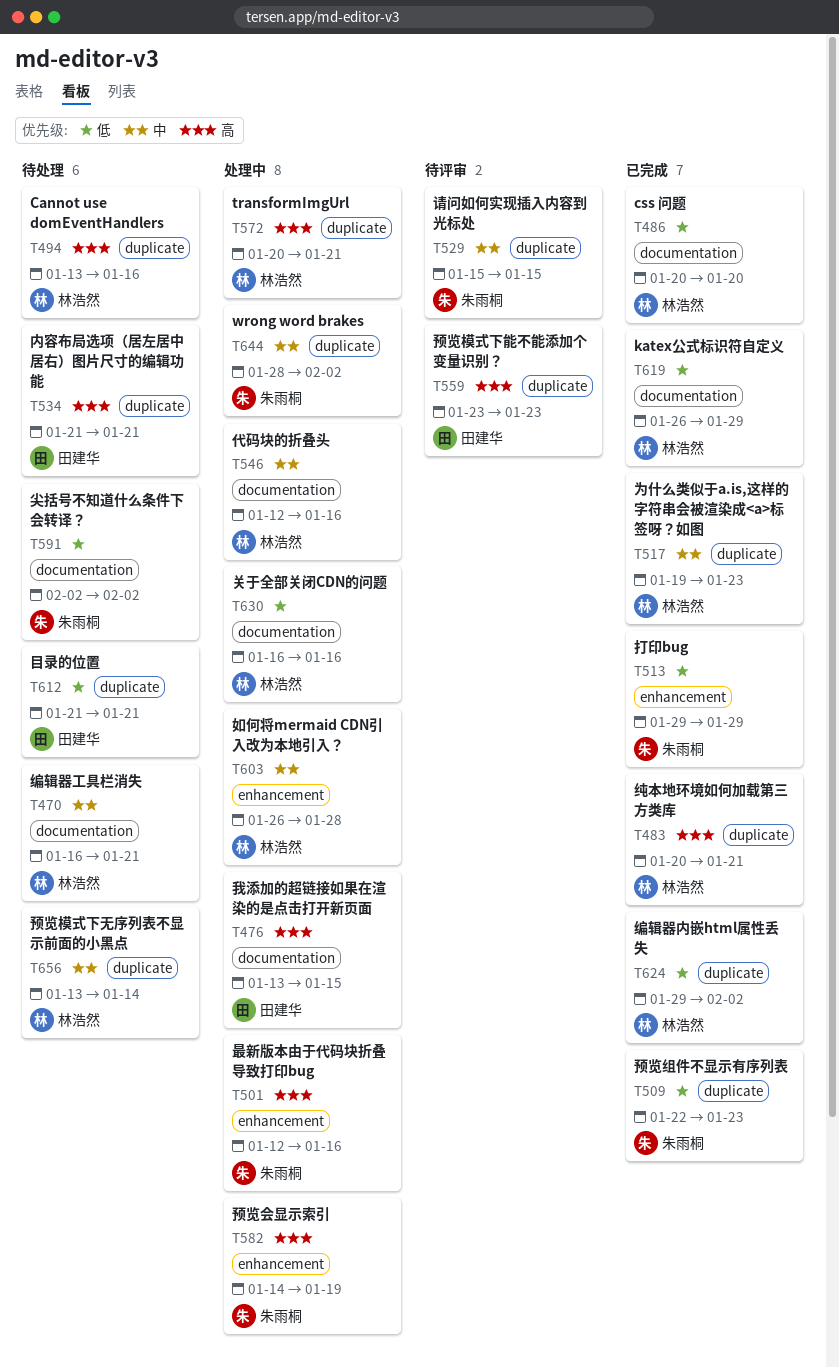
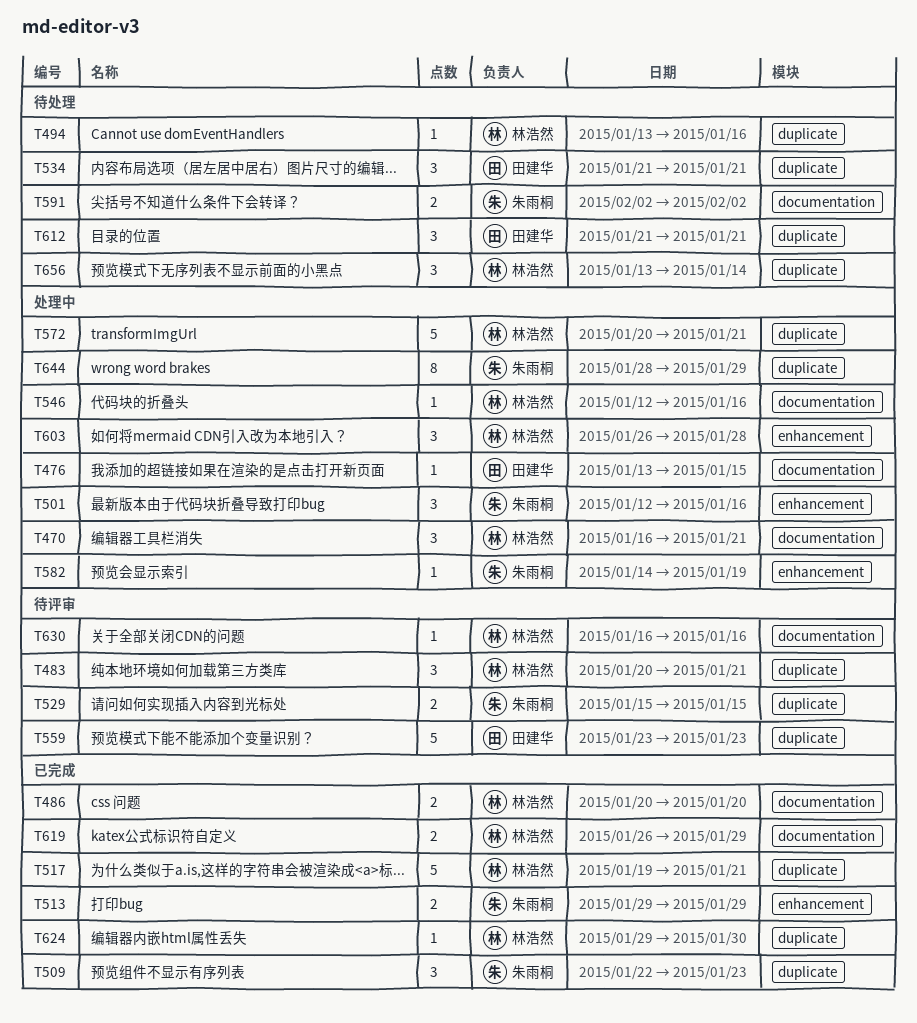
T470, status: 待处理 -> 处理中
T483, status: 已完成 -> 待评审
T517, due: Jan 23 -> Jan 21
T624, due: Feb 2 -> Jan 30
T630, status: 处理中 -> 待评审
T644, due: Feb 2 -> Jan 29

